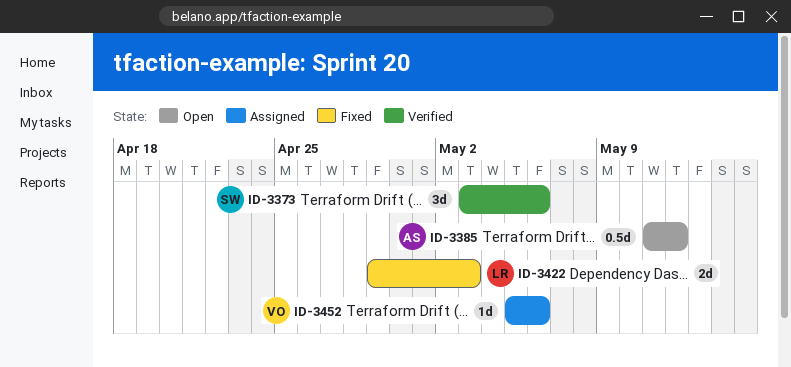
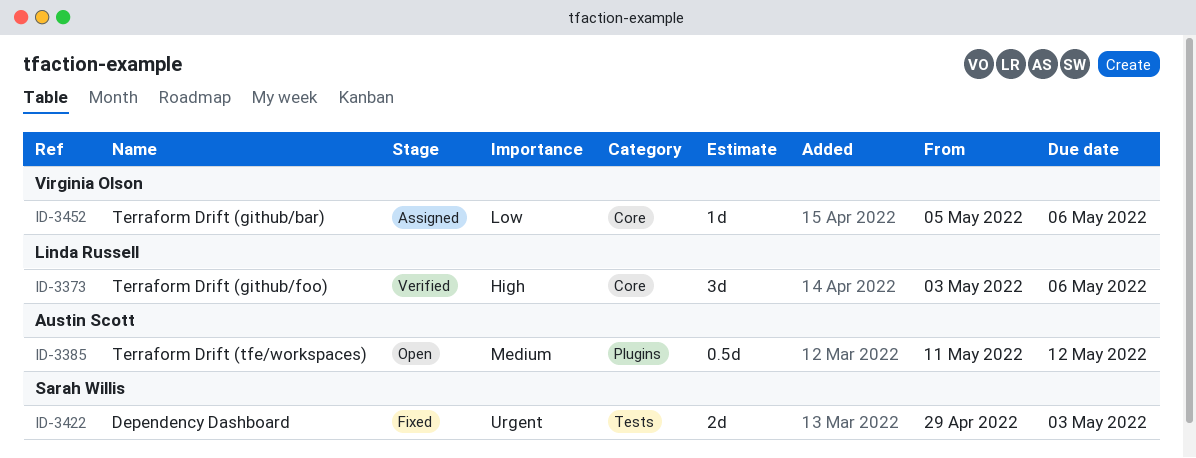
ID-3373, owner: Sarah Willis -> Linda Russell
ID-3422, owner: Linda Russell -> Sarah Willis

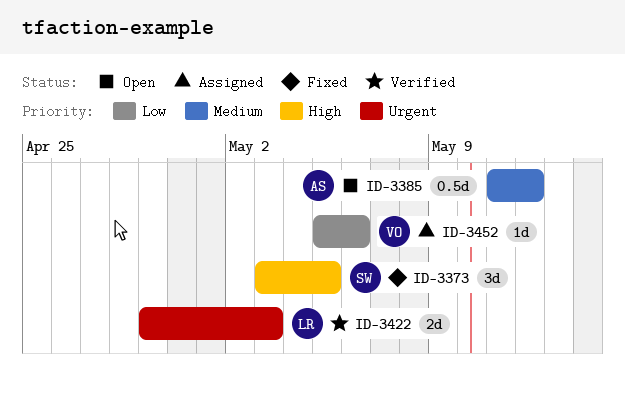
ID-3373, status: Verified -> Fixed
ID-3373, owner: Linda Russell -> Sarah Willis
ID-3373, due: May 6 -> May 5
ID-3422, status: Fixed -> Verified
ID-3422, owner: Sarah Willis -> Linda Russell

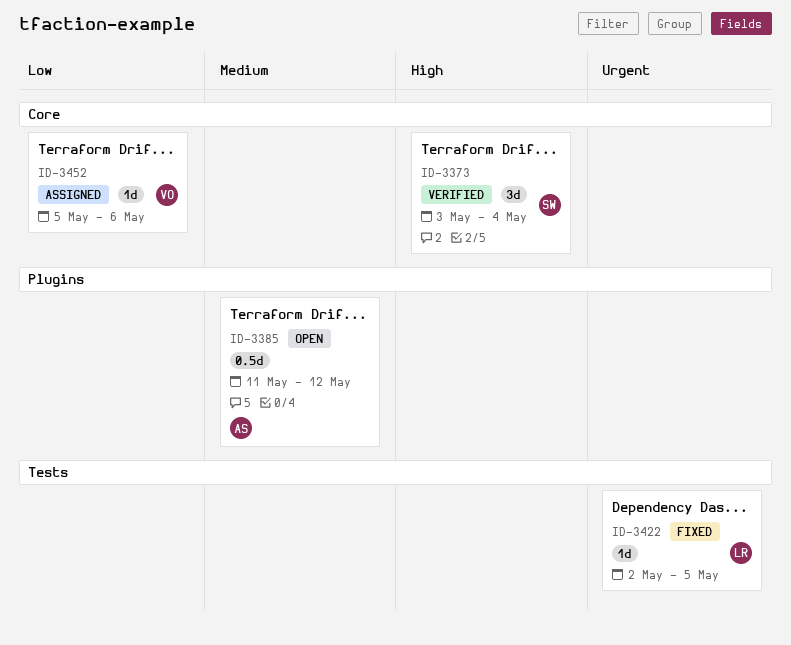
ID-3373, status: Fixed -> Verified
ID-3373, due: May 5 -> May 4
ID-3422, status: Verified -> Fixed
ID-3422, estimate: 2d -> 1d
ID-3422, start: Apr 29 -> May 2
ID-3422, due: May 3 -> May 5

